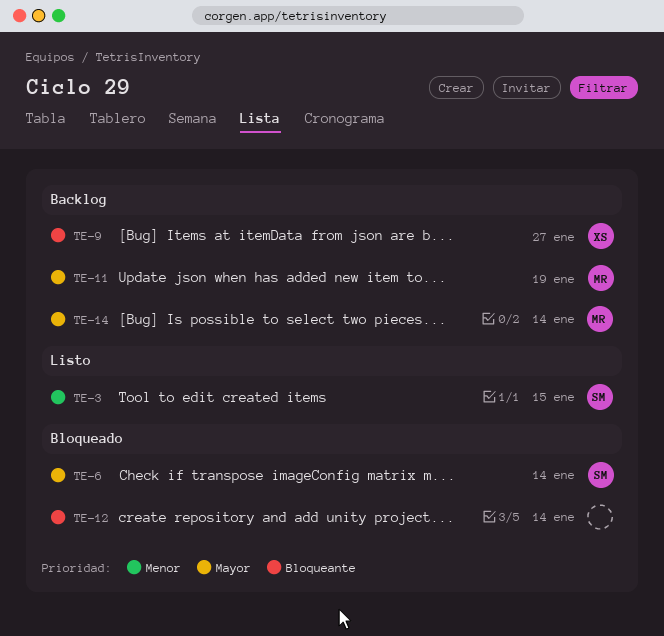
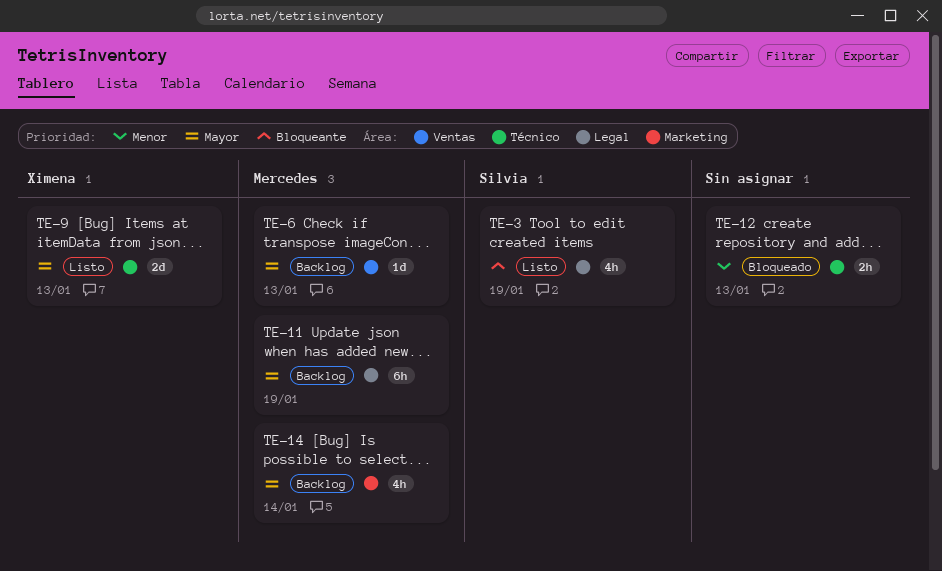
TE-3, priority: Menor -> Bloqueante
TE-3, due: Jan 15 -> Jan 19
TE-6, status: Bloqueado -> Backlog
TE-6, owner: Silvia -> Mercedes
TE-6, due: Jan 14 -> Jan 13
TE-9, status: Backlog -> Listo
TE-9, priority: Bloqueante -> Mayor
TE-9, due: Jan 27 -> Jan 13
TE-12, priority: Bloqueante -> Menor
TE-12, due: Jan 14 -> Jan 13

